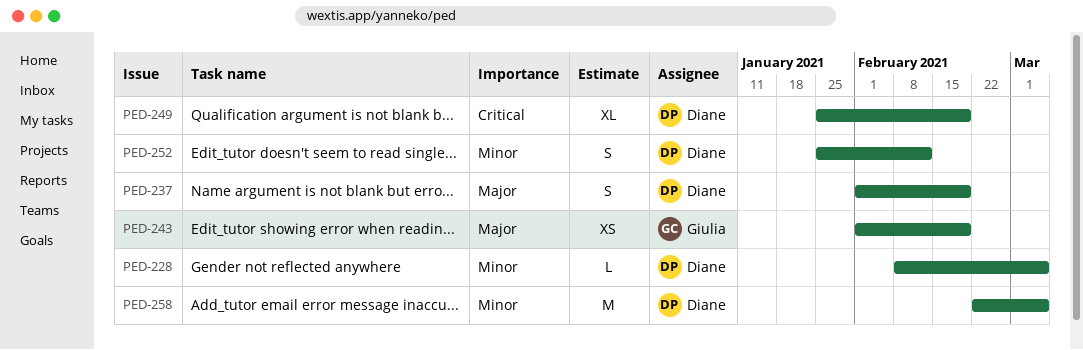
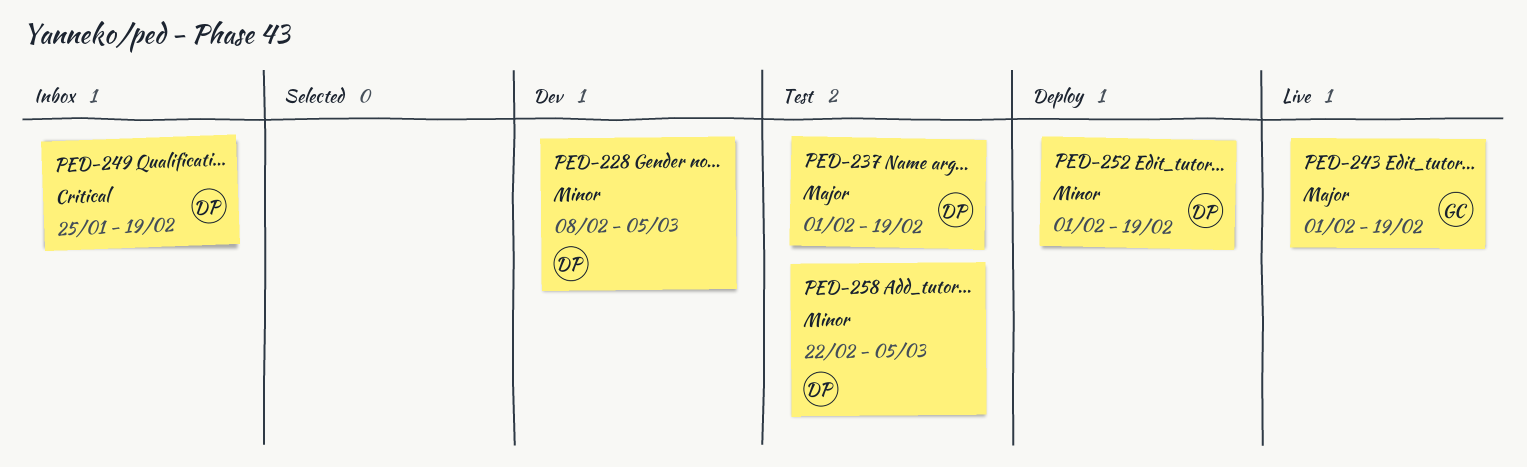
PED-252, start: Jan 25 -> Feb 1
PED-252, due: Feb 12 -> Feb 19

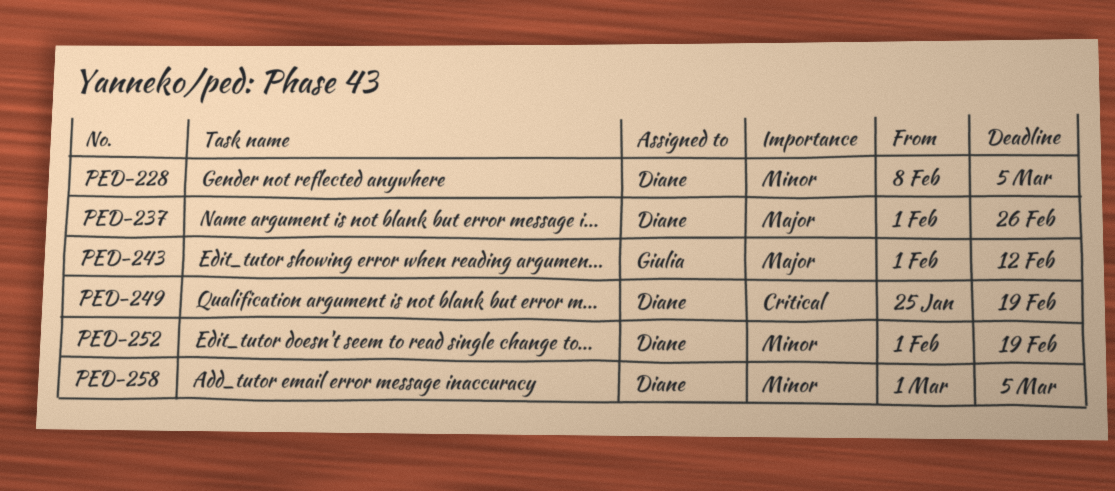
PED-237, due: Feb 19 -> Feb 26
PED-243, due: Feb 19 -> Feb 12
PED-258, start: Feb 22 -> Mar 1

